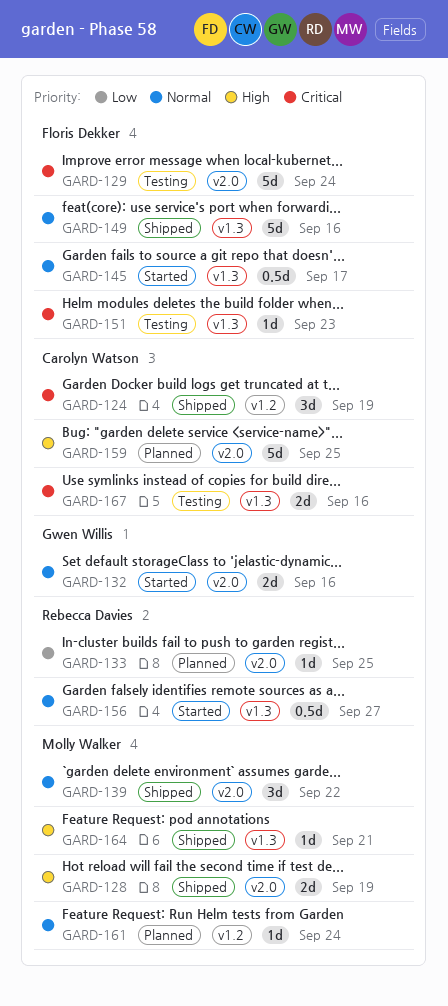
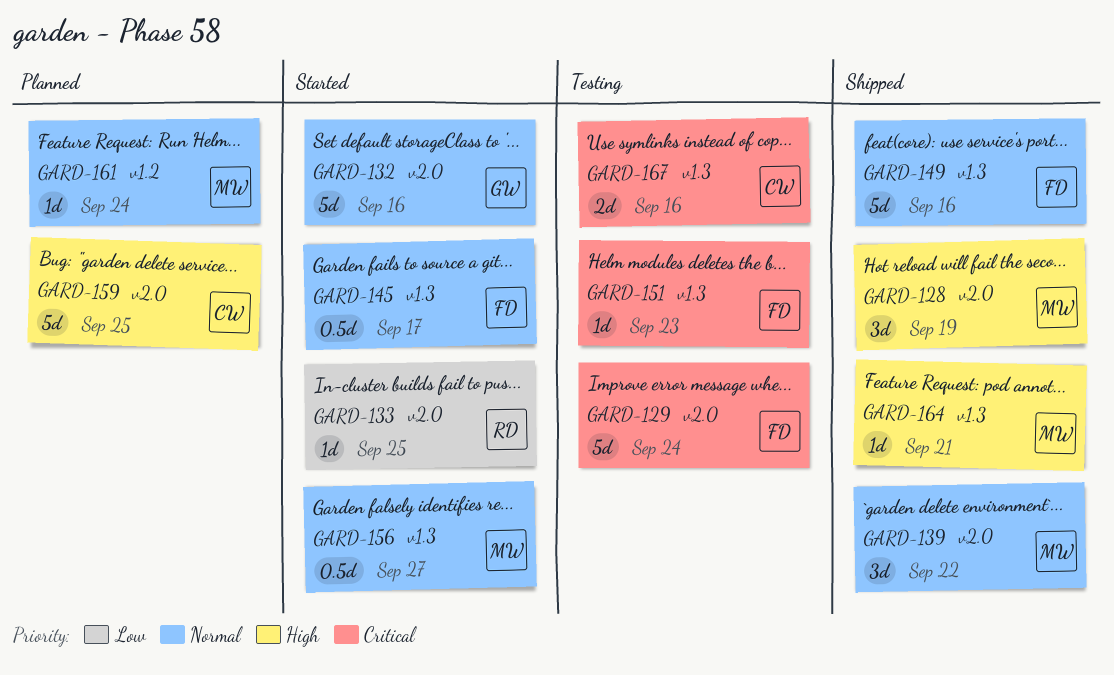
GARD-124: present -> none
GARD-128, estimate: 2d -> 3d
GARD-132, estimate: 2d -> 5d
GARD-133, status: Planned -> Started
GARD-156, owner: Rebecca Davies -> Molly Walker

